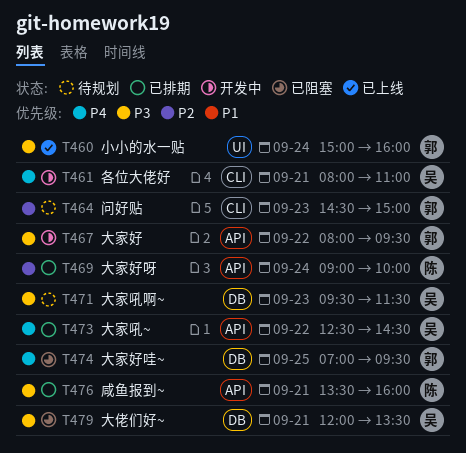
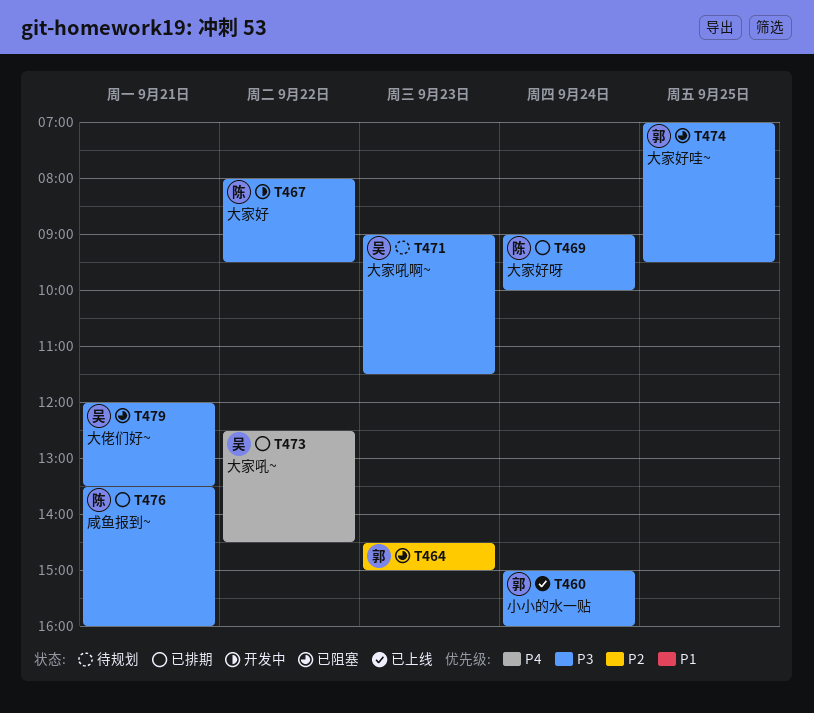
T461: present -> none
T464, status: 待规划 -> 已阻塞
T467, owner: 郭 -> 陈
T469, priority: P2 -> P3
T471, begins: 09:30 -> 09:00
T474, priority: P4 -> P3

